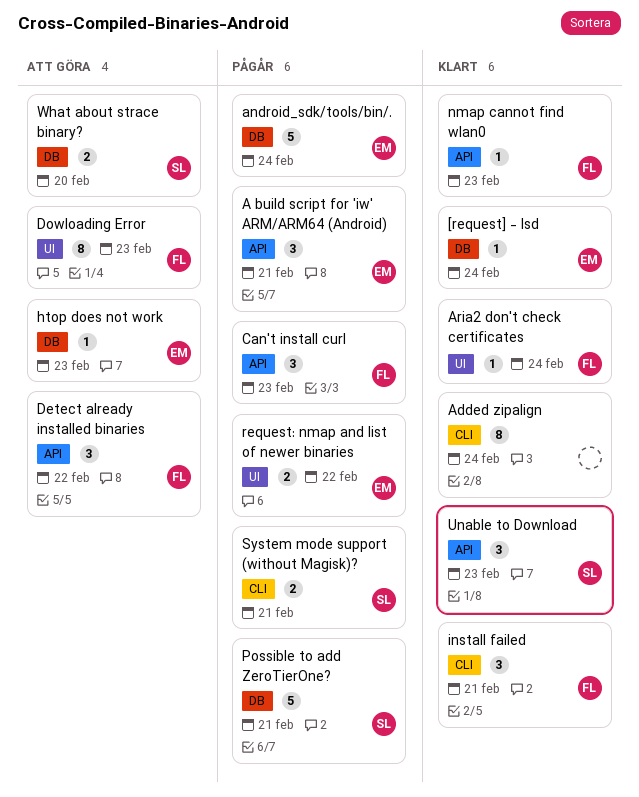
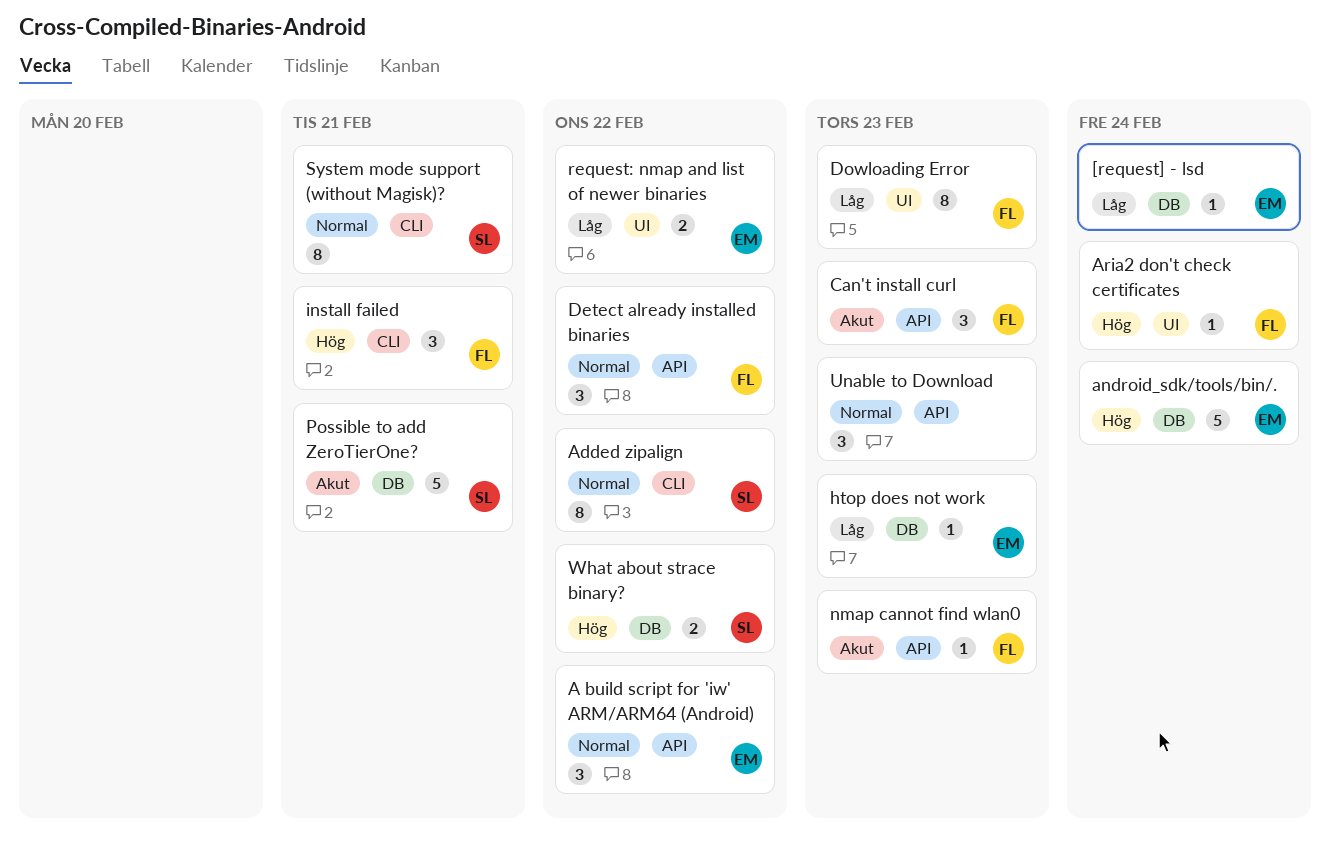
A build script for 'iw' ARM/ARM64 (Android), due: Feb 21 -> Feb 22
Added zipalign, owner: none -> SL
Added zipalign, due: Feb 24 -> Feb 22
System mode support (without Magisk)?, estimate: 2 -> 8
Unable to Download, owner: SL -> none
What about strace binary?, due: Feb 20 -> Feb 22

